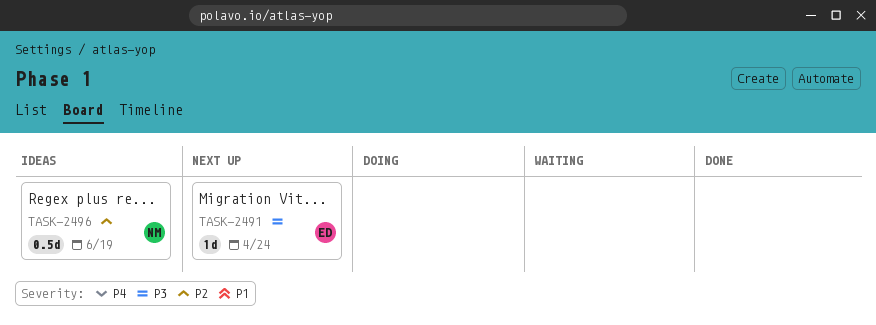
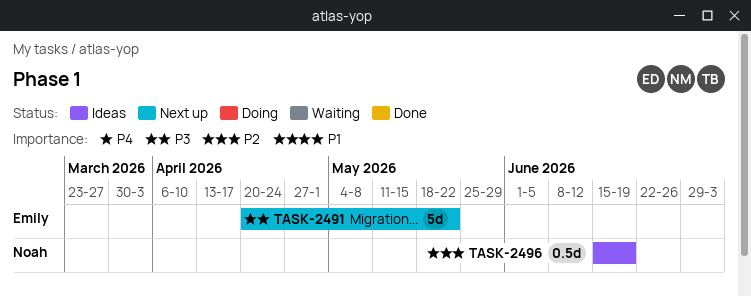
TASK-2491, estimate: 1d -> 5d
TASK-2491, due: Apr 24 -> May 22

